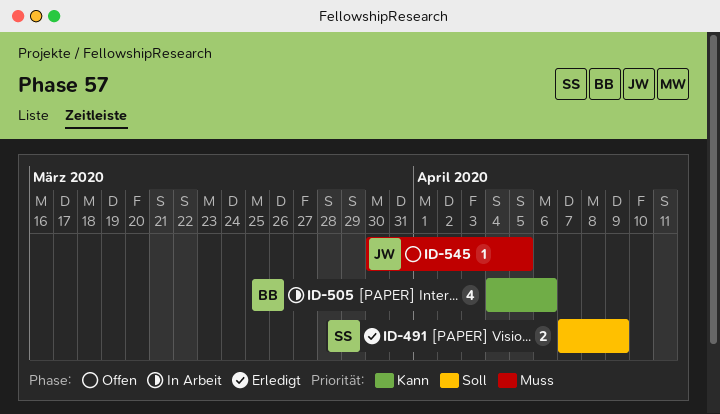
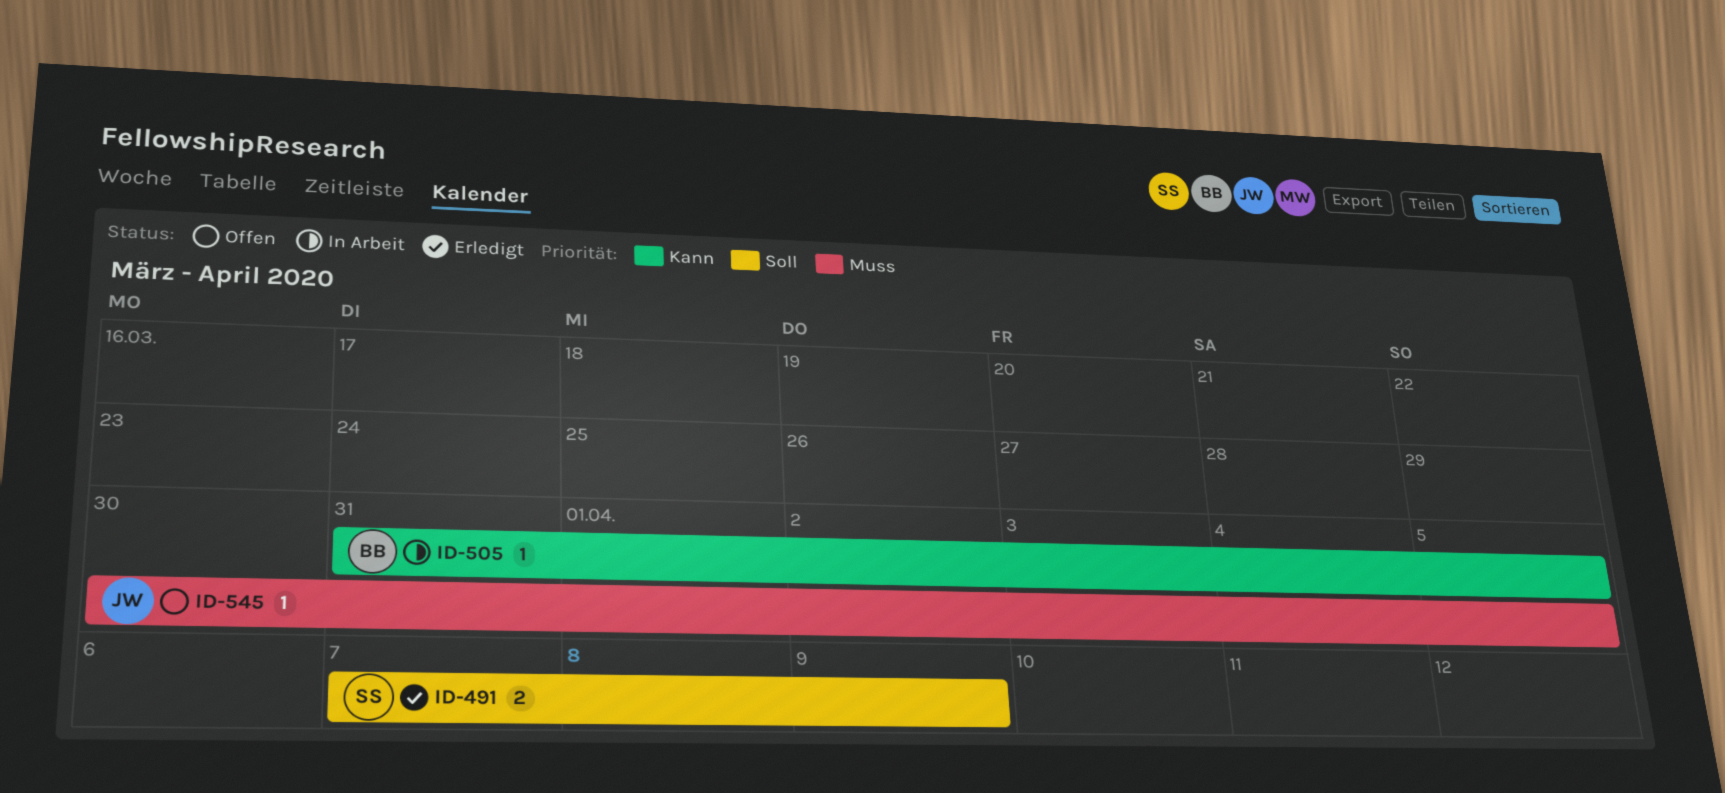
ID-505, estimate: 4 -> 1
ID-505, start: Apr 4 -> Mar 31
ID-505, due: Apr 6 -> Apr 5

